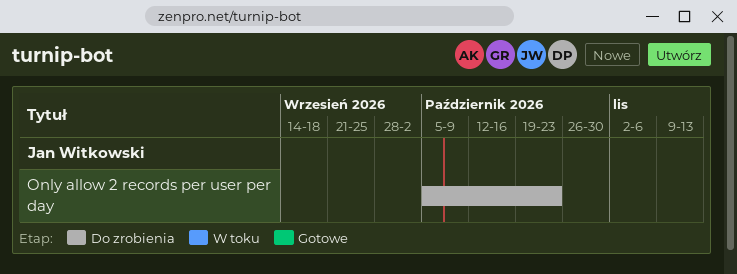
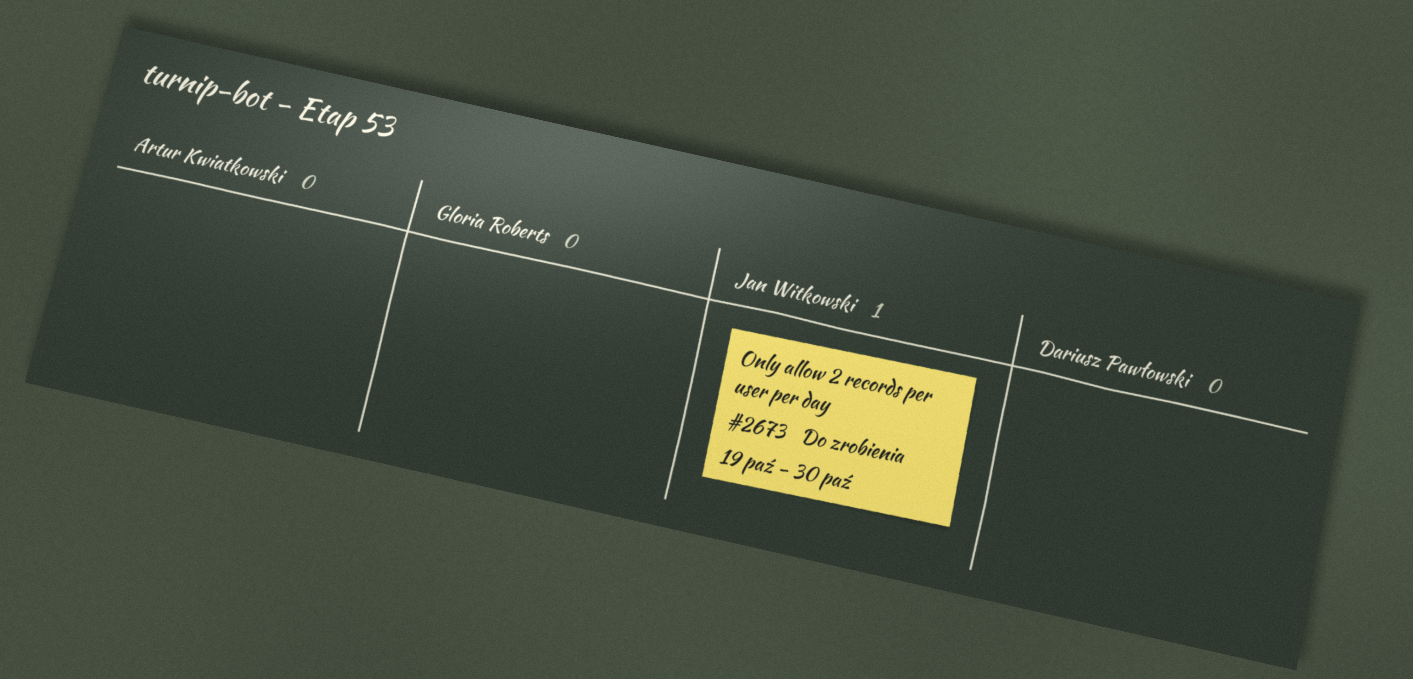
Only allow 2 records per user per day, start: Oct 5 -> Oct 19
Only allow 2 records per user per day, due: Oct 23 -> Oct 30

